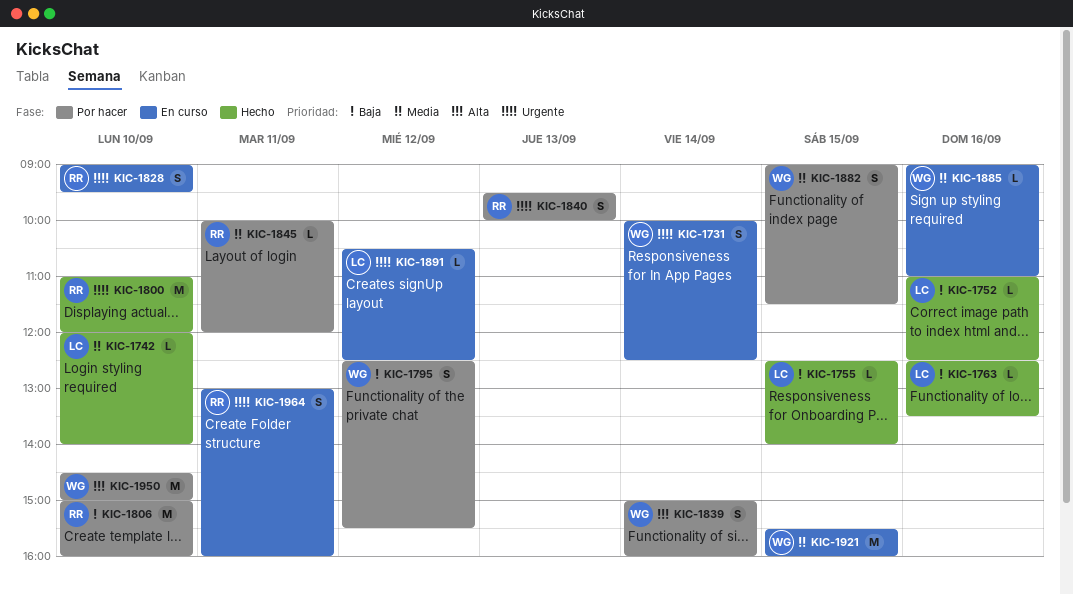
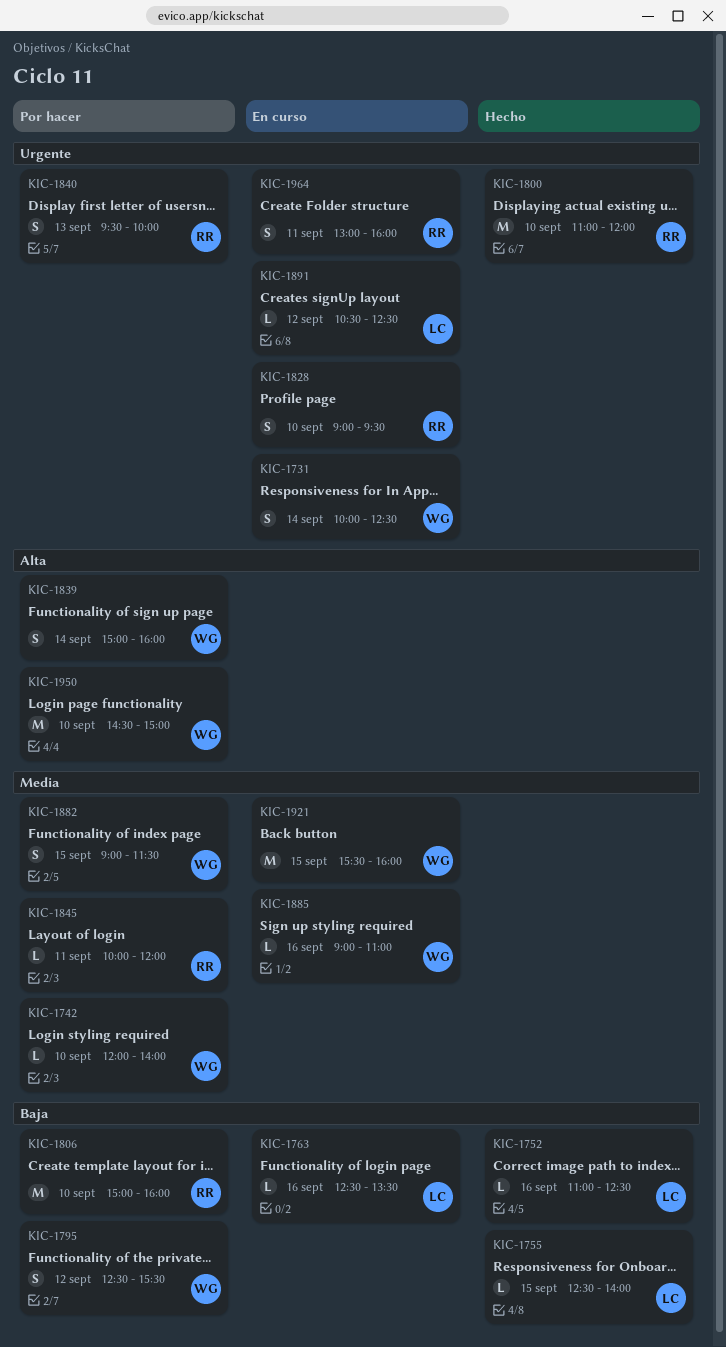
KIC-1742, status: Hecho -> Por hacer
KIC-1742, owner: LC -> WG
KIC-1763, status: Hecho -> En curso

